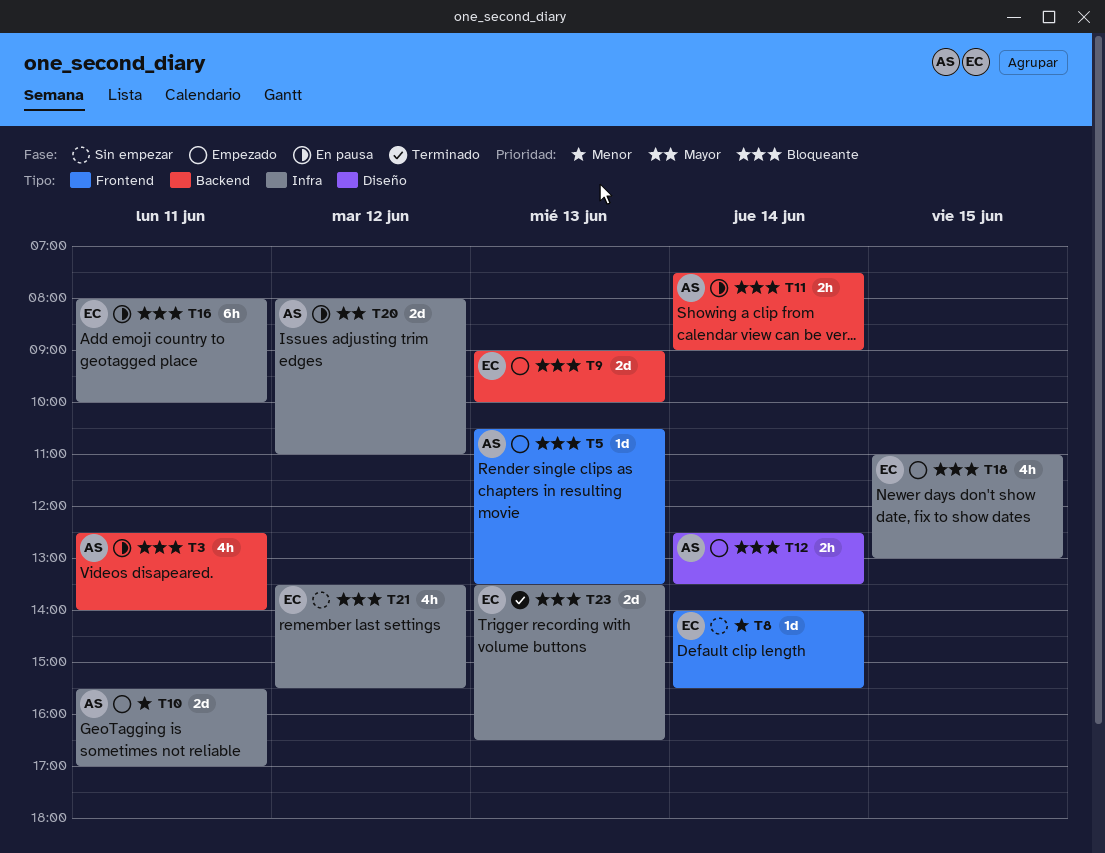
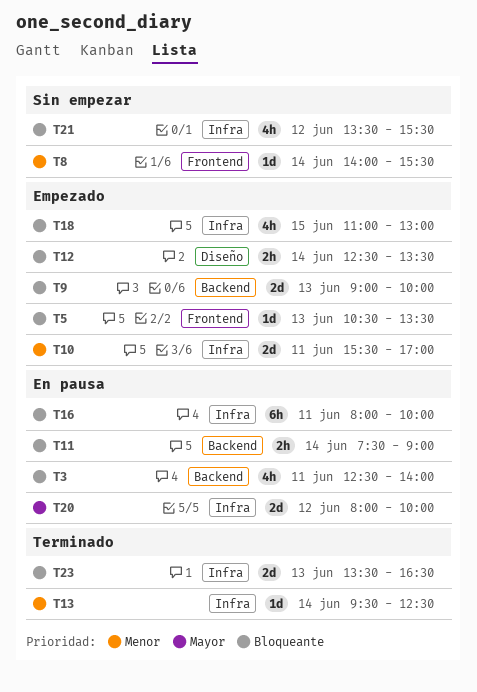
T13: none -> present
T20, ends: 11:00 -> 10:00

